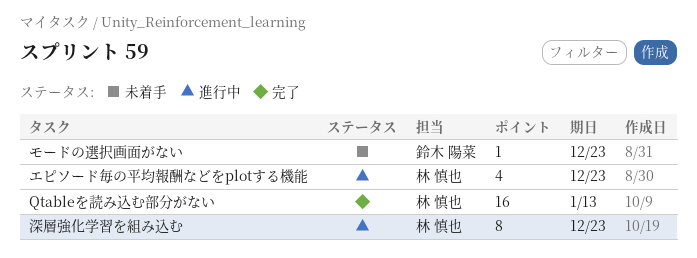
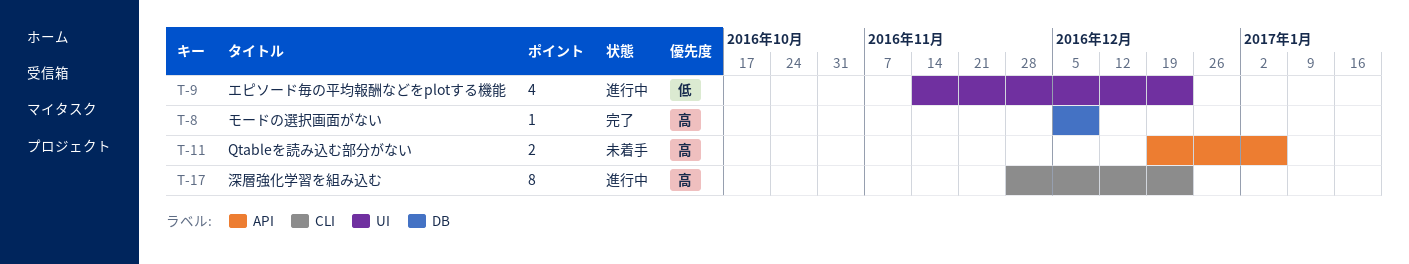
Qtableを読み込む部分がない, status: 完了 -> 未着手
Qtableを読み込む部分がない, estimate: 16 -> 2
Qtableを読み込む部分がない, due: Jan 13 -> Jan 6
モードの選択画面がない, status: 未着手 -> 完了
モードの選択画面がない, due: Dec 23 -> Dec 9

